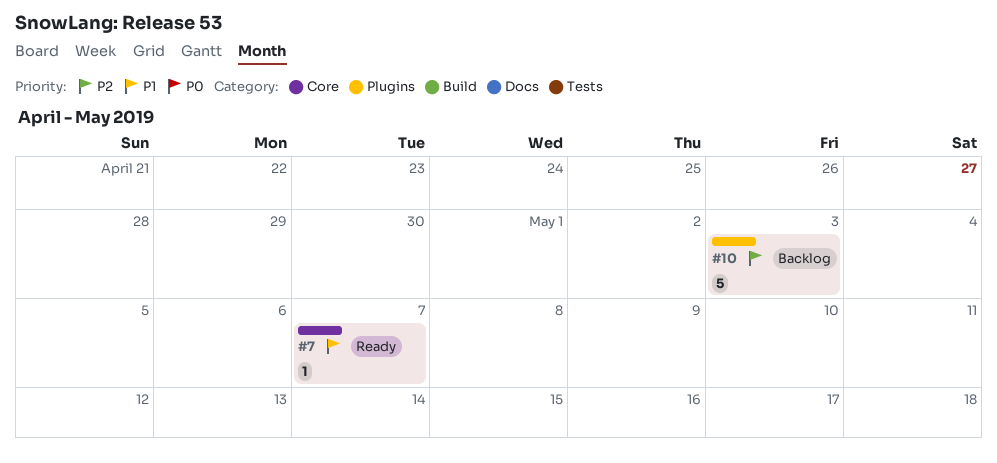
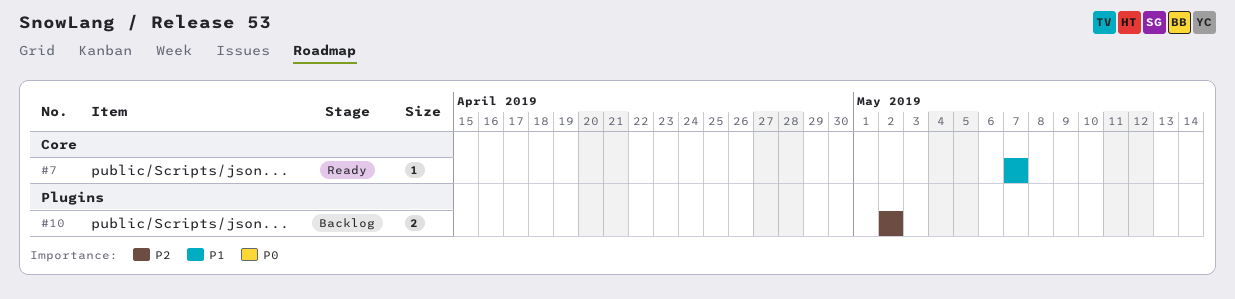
#10, estimate: 5 -> 2
#10, due: May 3 -> May 2

